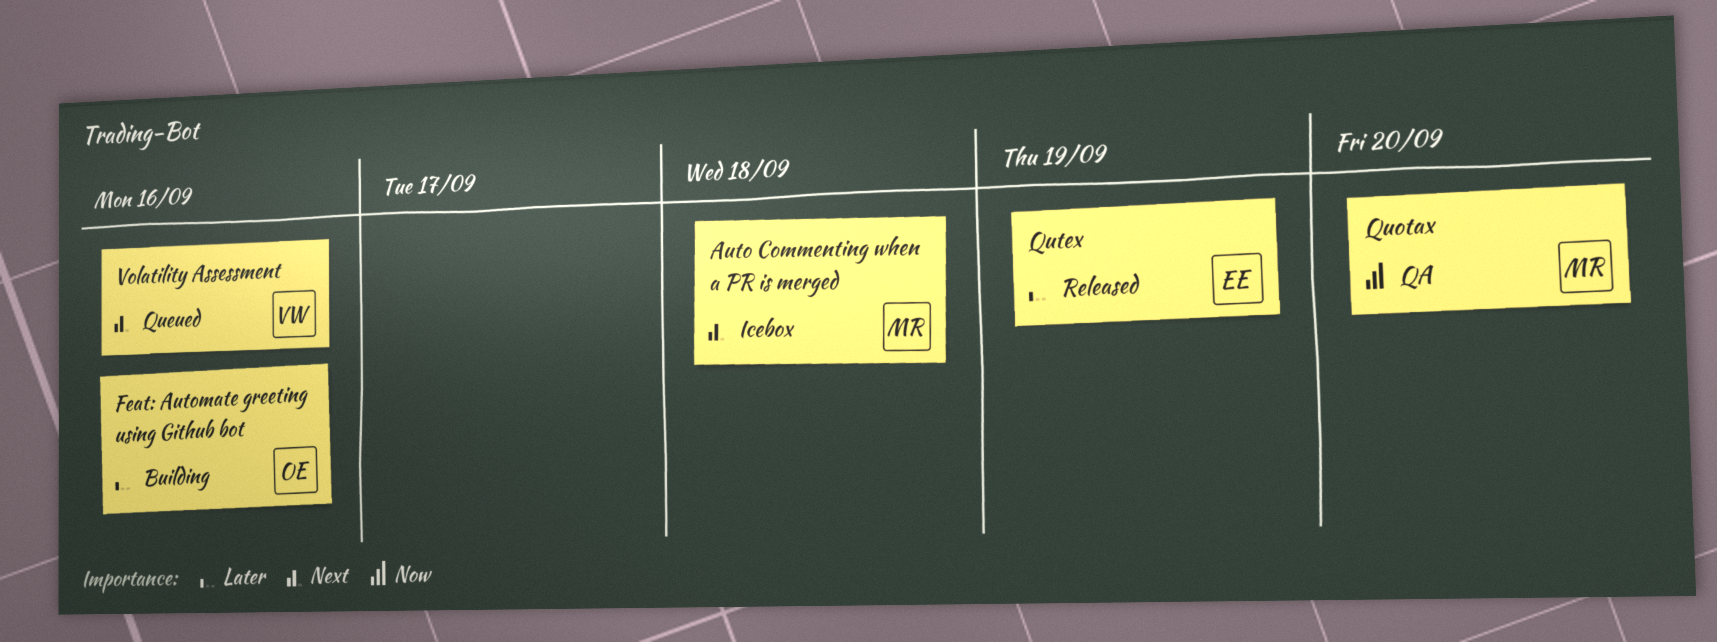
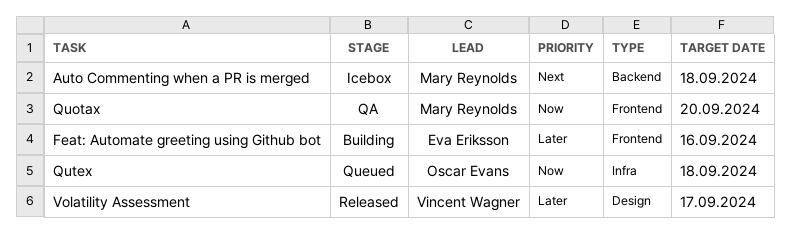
Feat: Automate greeting using Github bot, owner: Oscar Evans -> Eva Eriksson
Qutex, status: Released -> Queued
Qutex, owner: Eva Eriksson -> Oscar Evans
Qutex, priority: Later -> Now
Qutex, due: Sep 19 -> Sep 18
Volatility Assessment, status: Queued -> Released
Volatility Assessment, priority: Next -> Later
Volatility Assessment, due: Sep 16 -> Sep 17

